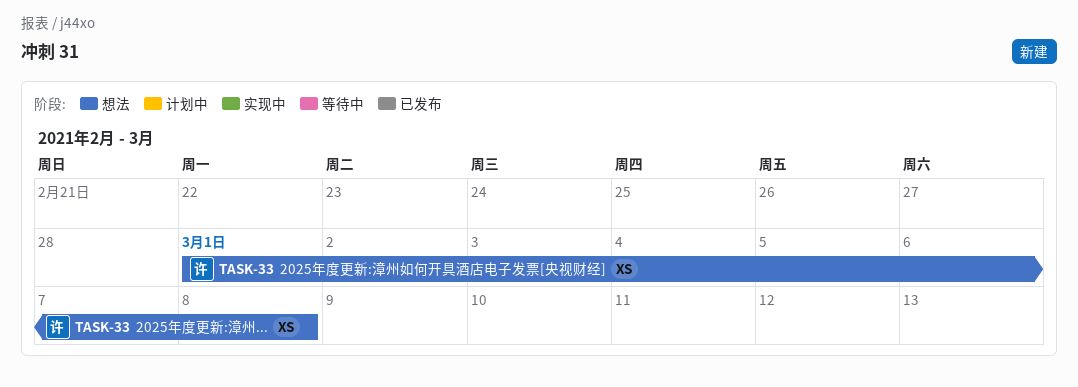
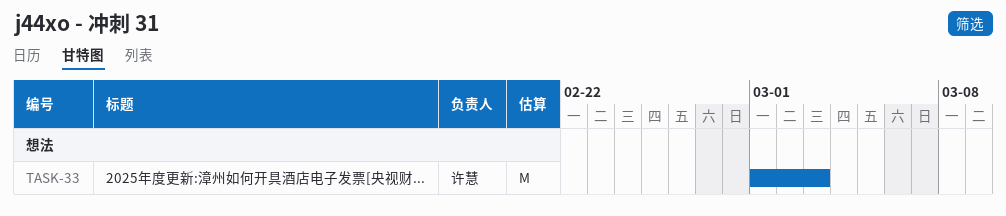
TASK-33, estimate: XS -> M
TASK-33, due: Mar 8 -> Mar 3

